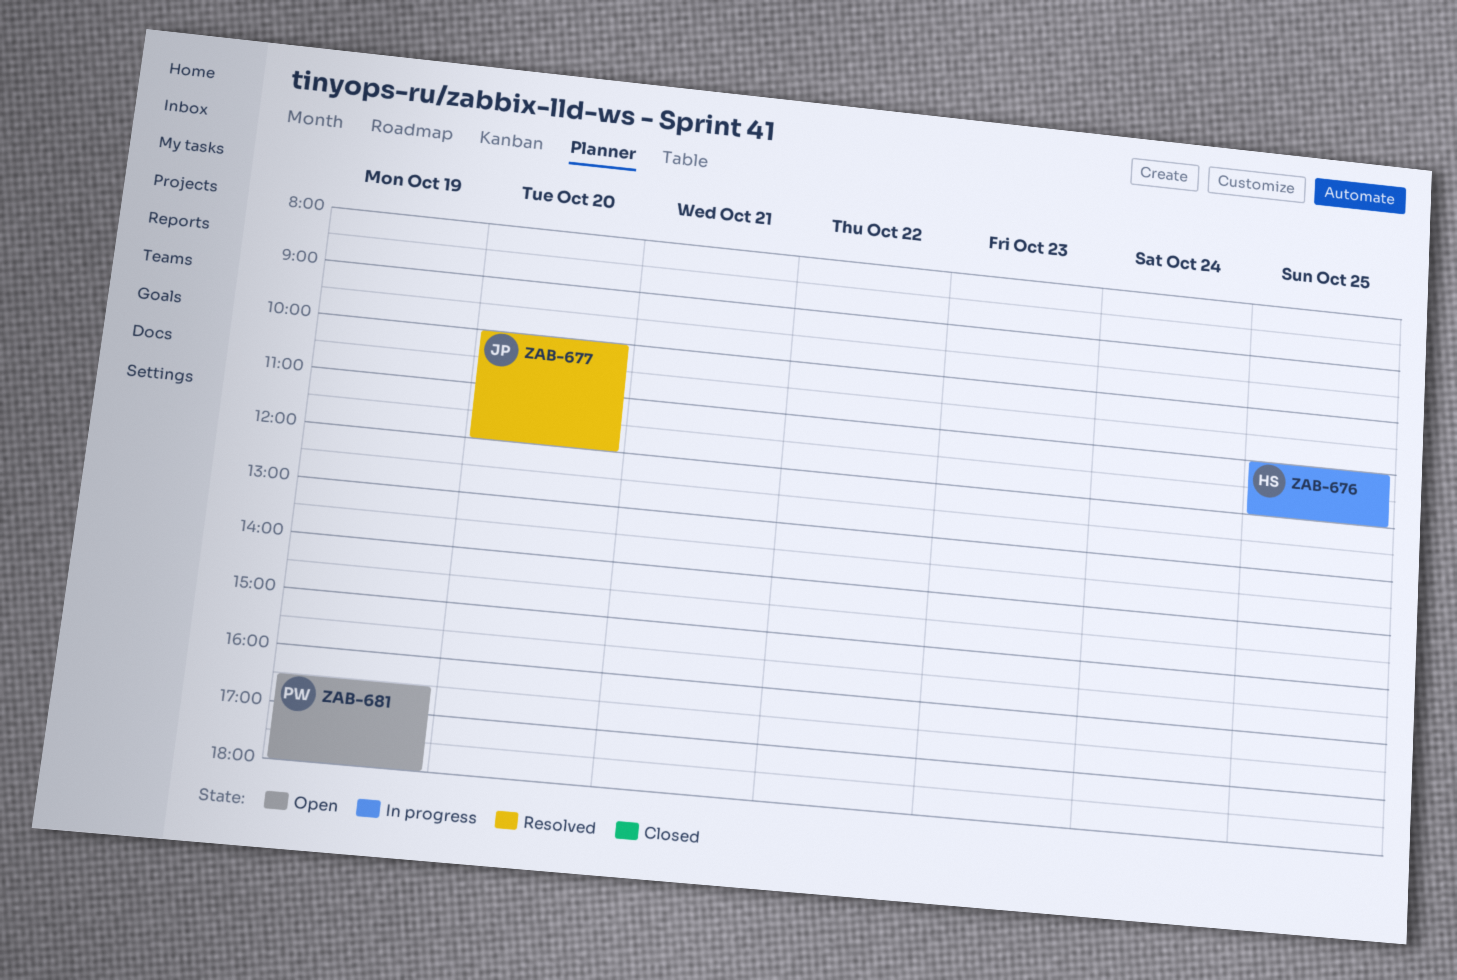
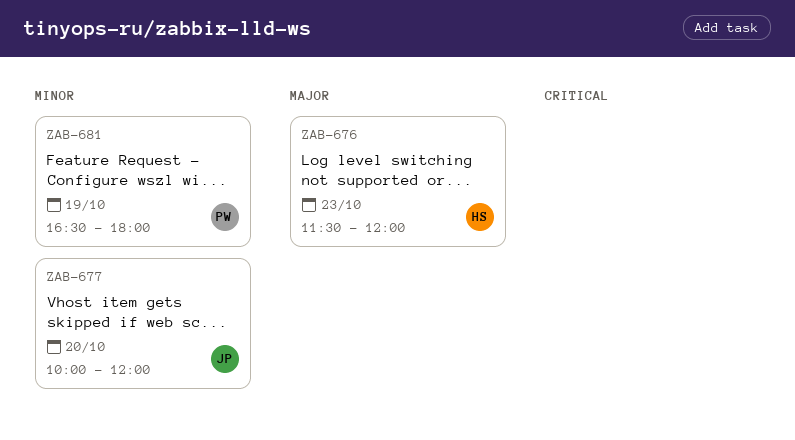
ZAB-676, day: Oct 25 -> Oct 23
ZAB-676, begins: 11:00 -> 11:30

